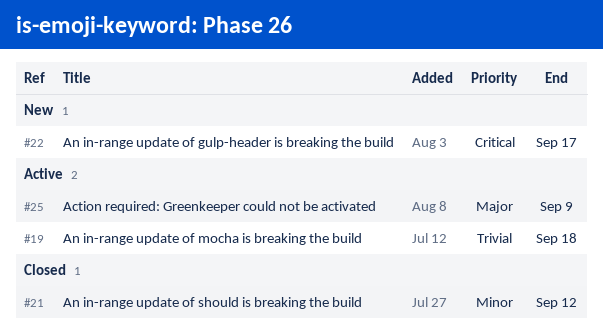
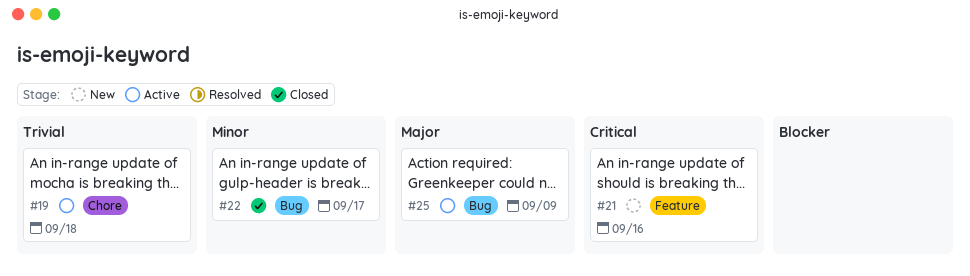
#21, status: Closed -> New
#21, priority: Minor -> Critical
#21, due: Sep 12 -> Sep 16
#22, status: New -> Closed
#22, priority: Critical -> Minor

